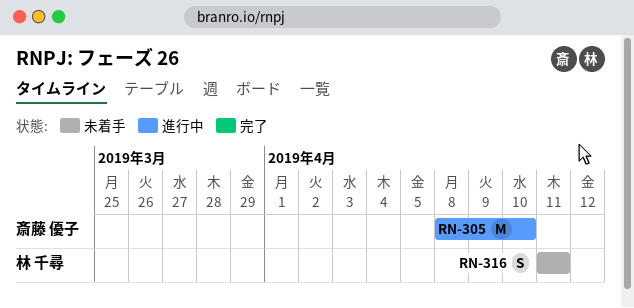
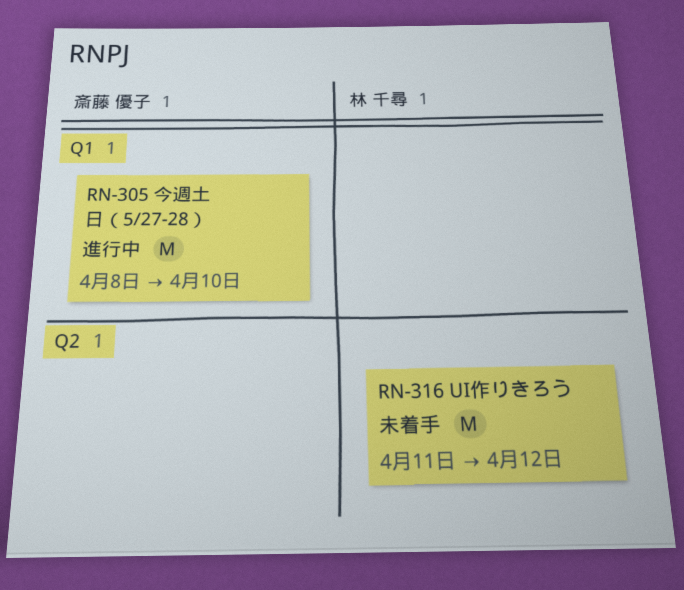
RN-316, estimate: S -> M
RN-316, due: Apr 11 -> Apr 12

